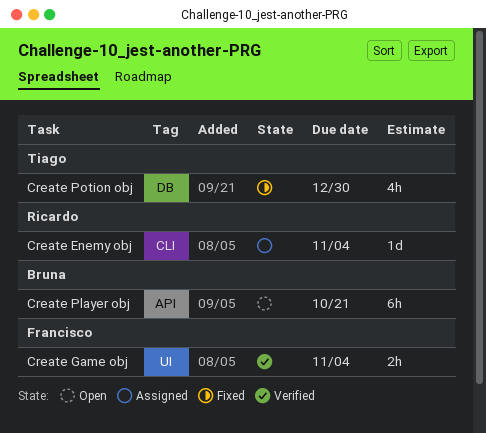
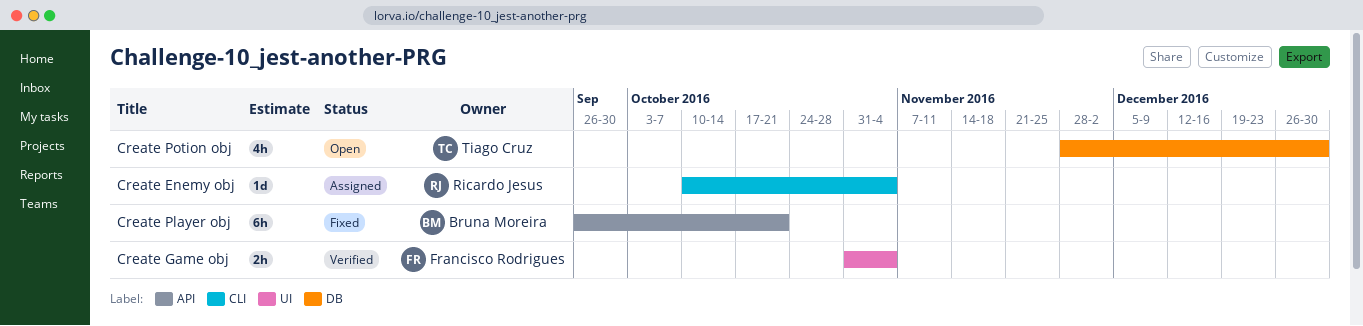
Create Player obj, status: Open -> Fixed
Create Potion obj, status: Fixed -> Open

